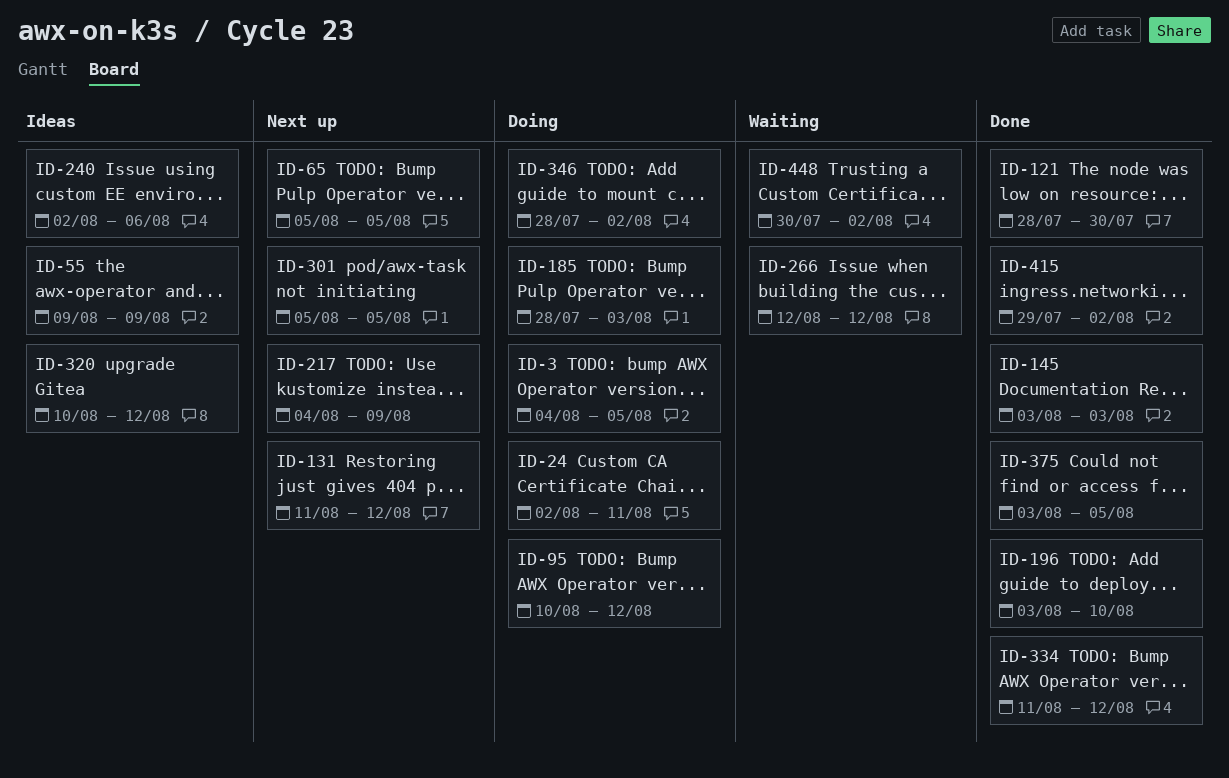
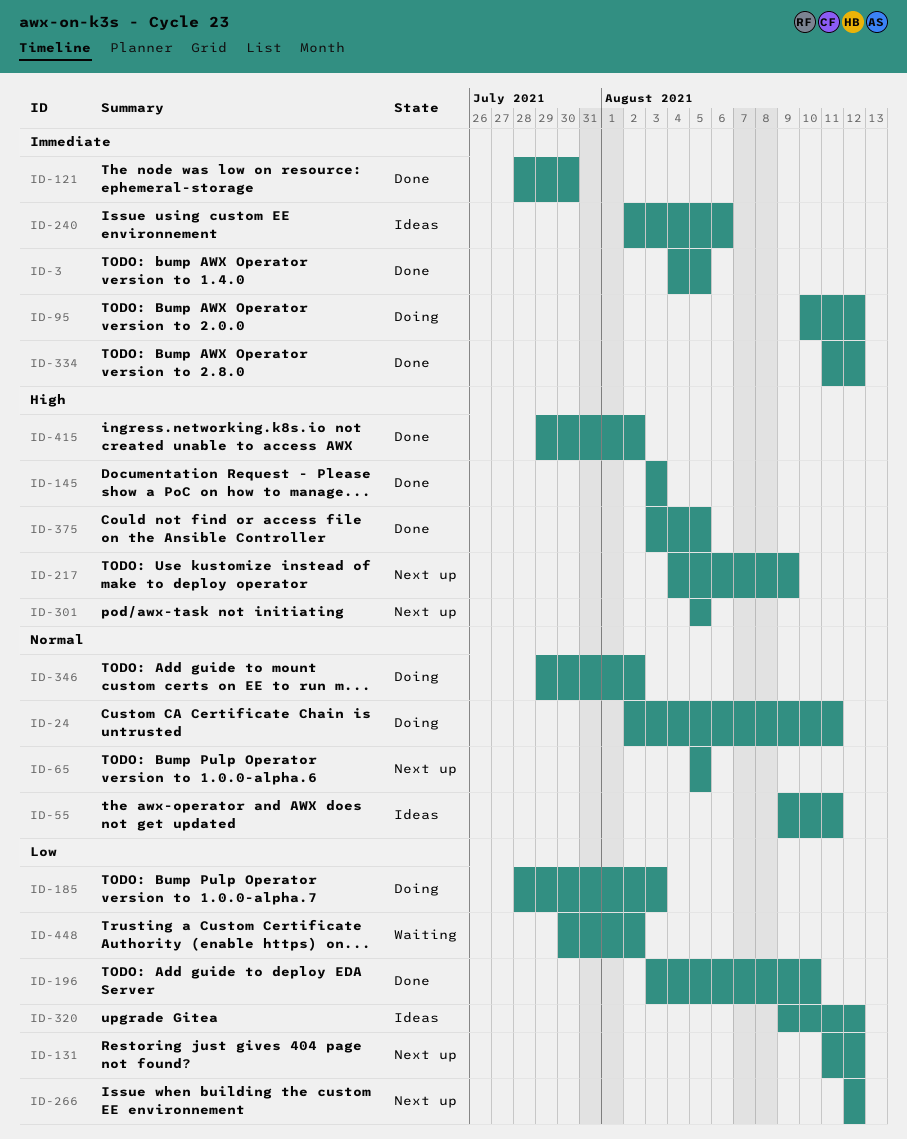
ID-3, status: Doing -> Done
ID-55, due: Aug 9 -> Aug 11
ID-266, status: Waiting -> Next up
ID-320, start: Aug 10 -> Aug 9
ID-346, start: Jul 28 -> Jul 29

